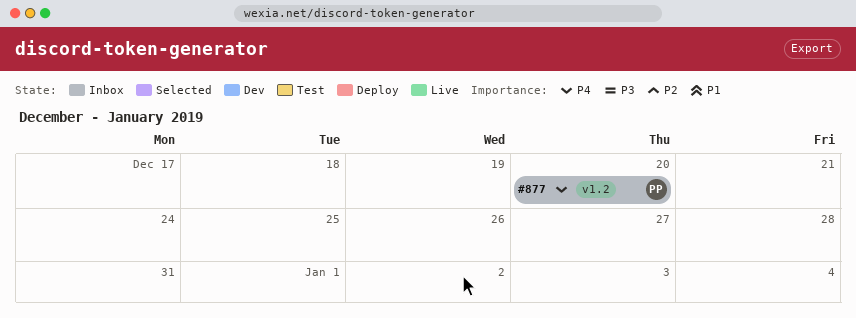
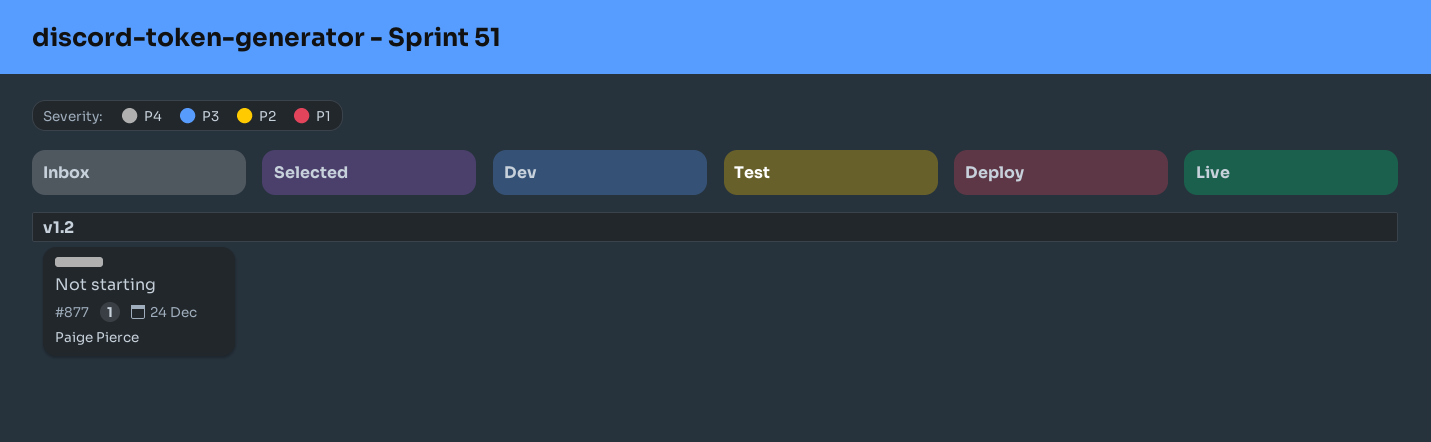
#877, due: Dec 20 -> Dec 24

